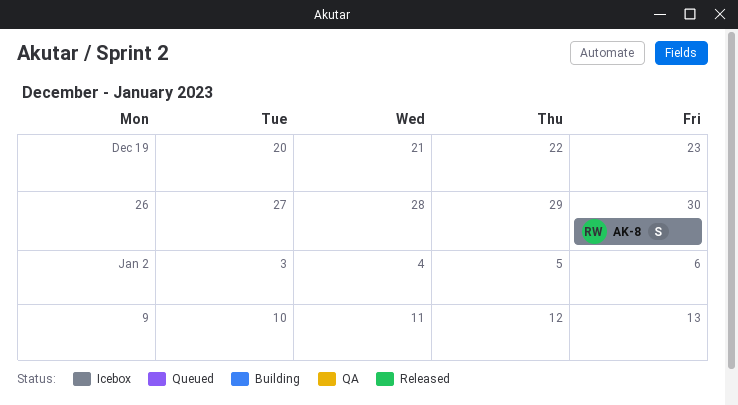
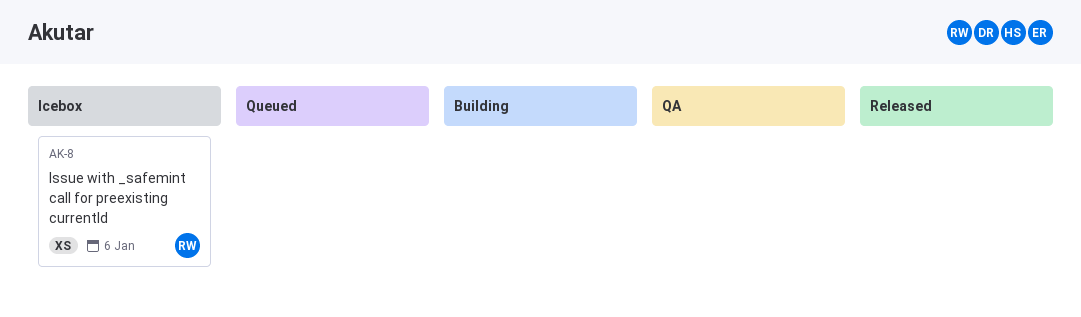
AK-8, estimate: S -> XS
AK-8, due: Dec 30 -> Jan 6

